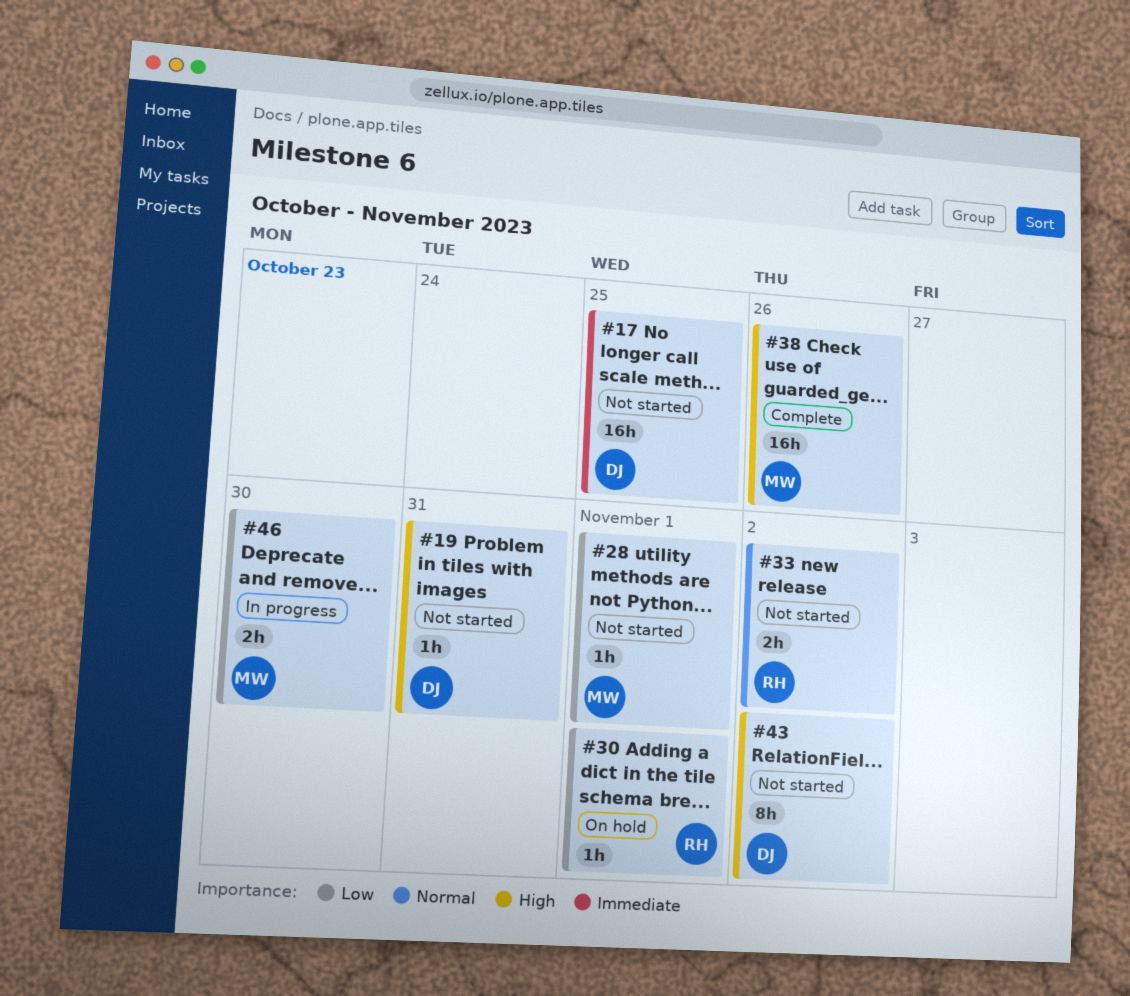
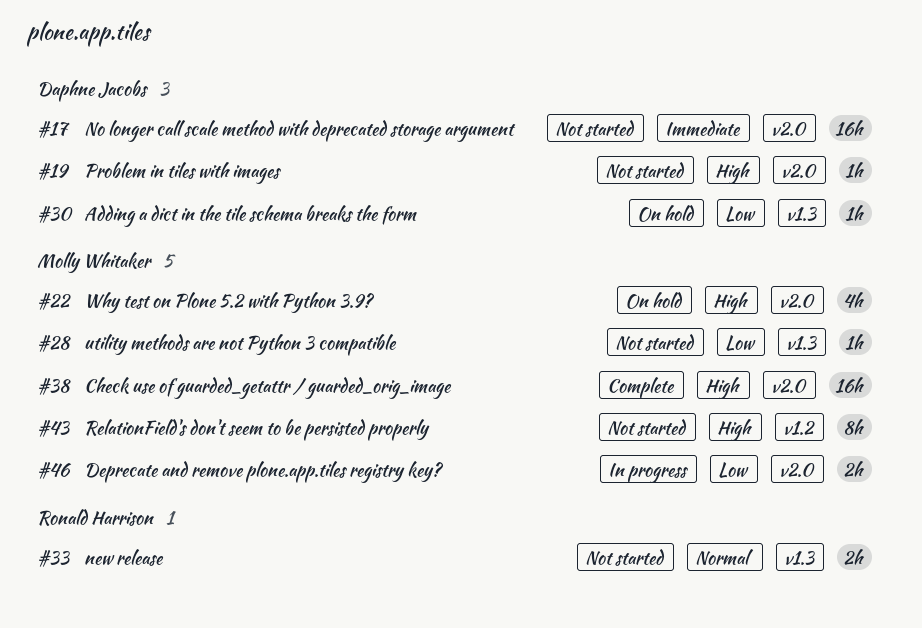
#22: none -> present
#30, owner: Ronald Harrison -> Daphne Jacobs
#43, owner: Daphne Jacobs -> Molly Whitaker

